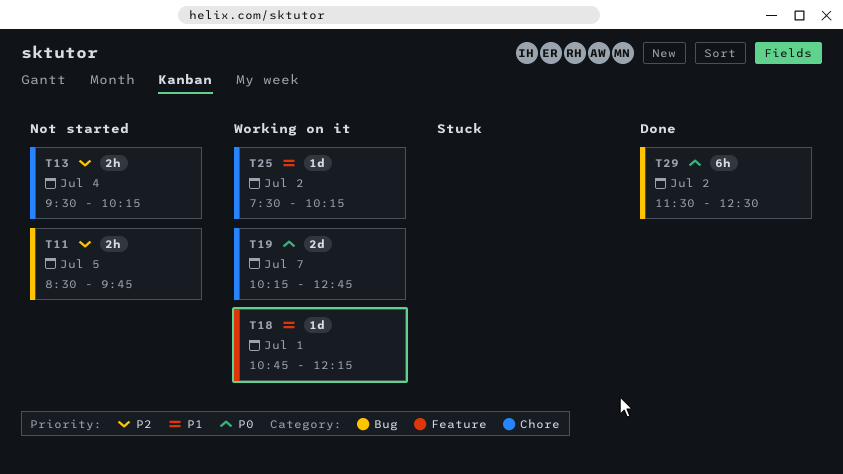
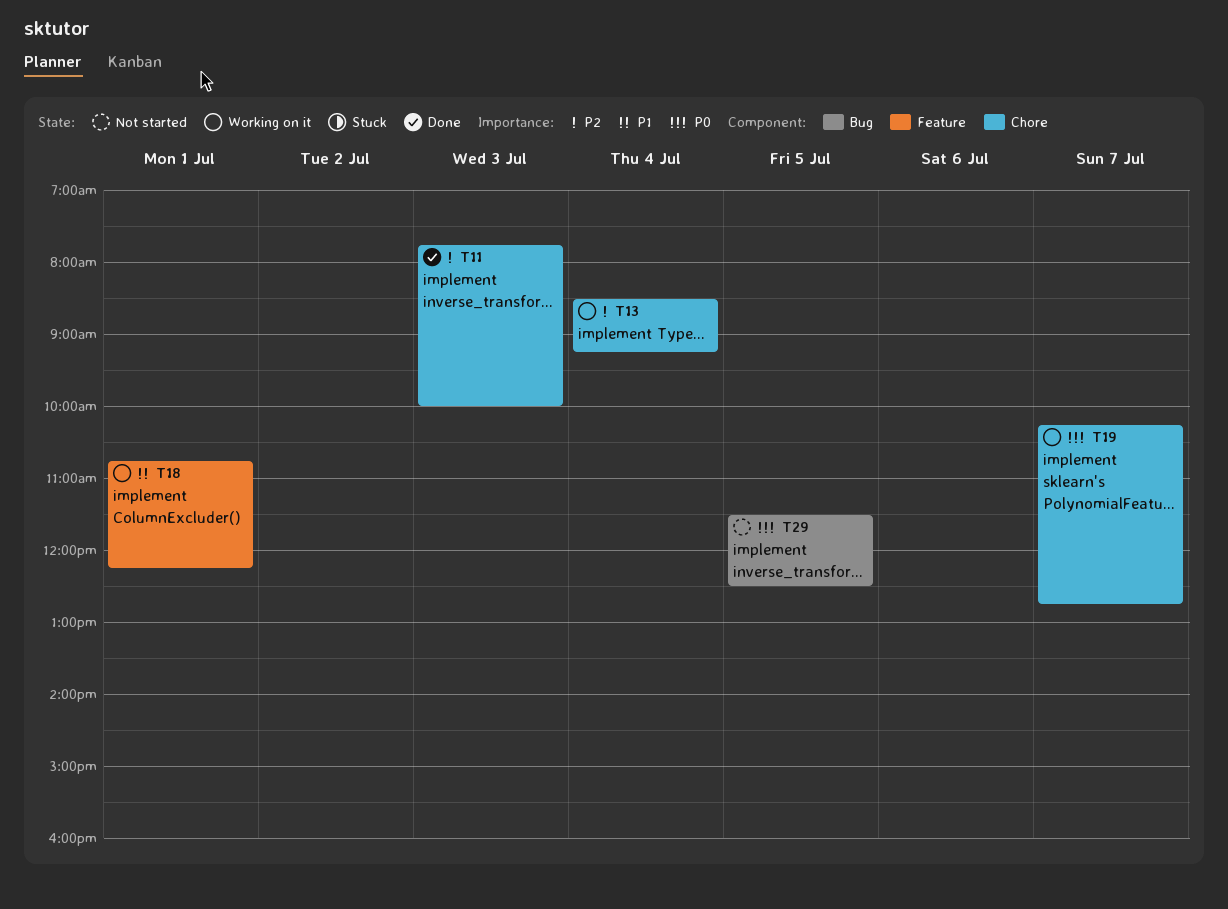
T11, status: Not started -> Done
T11, label: Bug -> Chore
T11, day: Jul 5 -> Jul 3
T11, begins: 08:30 -> 07:45
T11, ends: 09:45 -> 10:00
T13, status: Not started -> Working on it
T13, begins: 09:30 -> 08:30
T13, ends: 10:15 -> 09:15
T25: present -> none
T29, status: Done -> Not started
T29, day: Jul 2 -> Jul 5

